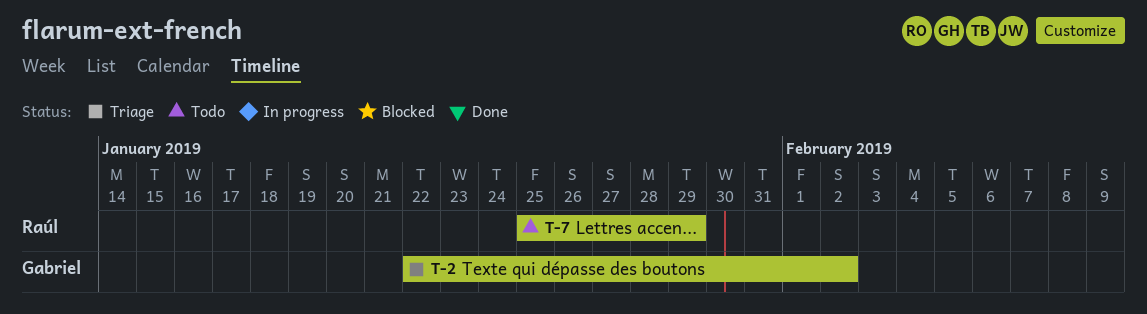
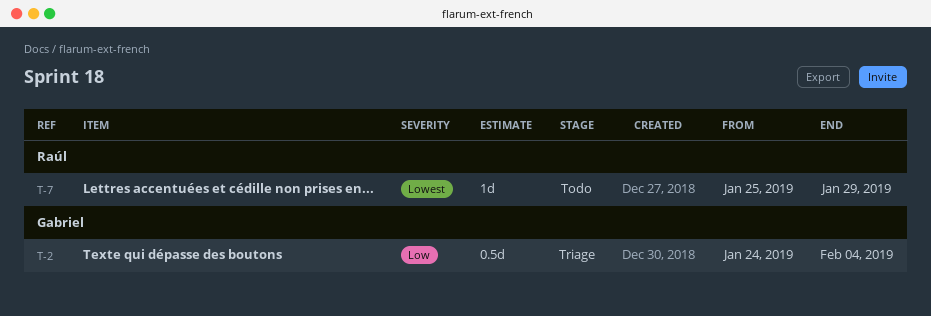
T-2, start: Jan 22 -> Jan 24
T-2, due: Feb 2 -> Feb 4

